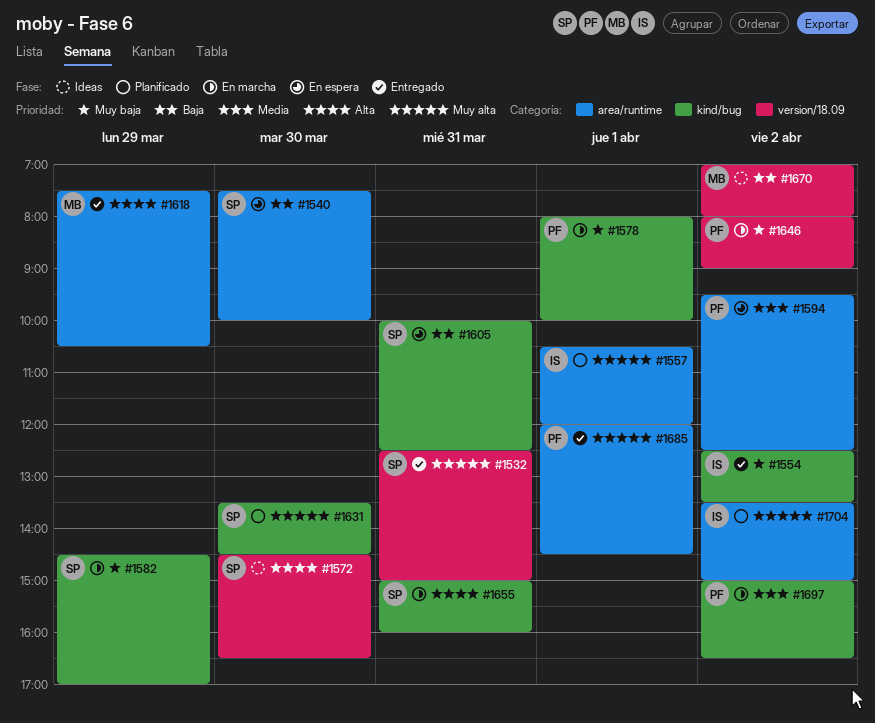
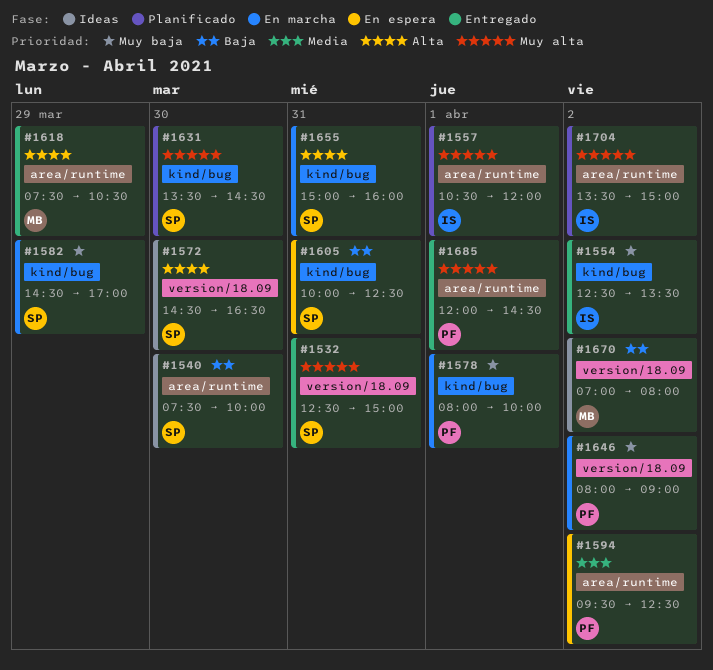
#1540, status: En espera -> Ideas
#1697: present -> none

